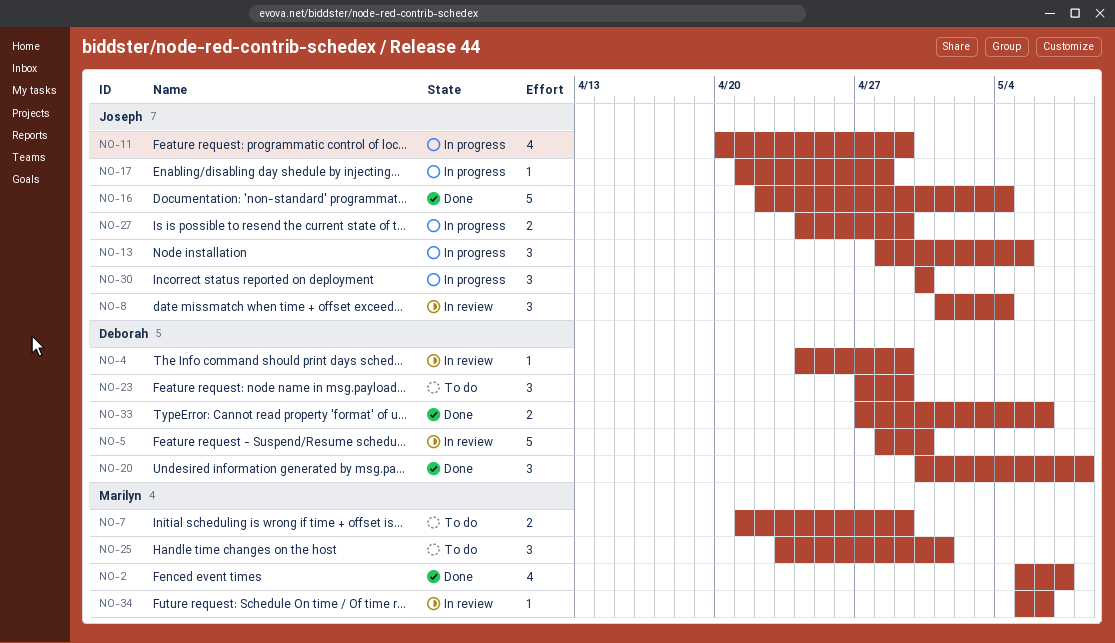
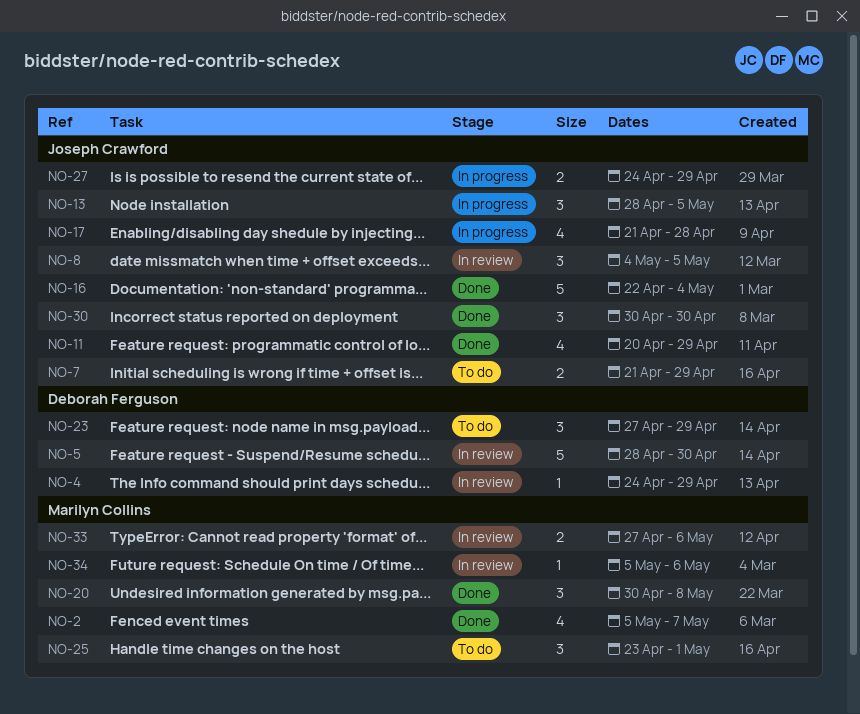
NO-7, owner: Marilyn Collins -> Joseph Crawford
NO-8, start: May 1 -> May 4
NO-8, due: May 4 -> May 5
NO-11, status: In progress -> Done
NO-17, estimate: 1 -> 4
NO-20, owner: Deborah Ferguson -> Marilyn Collins
NO-30, status: In progress -> Done
NO-33, status: Done -> In review
NO-33, owner: Deborah Ferguson -> Marilyn Collins

